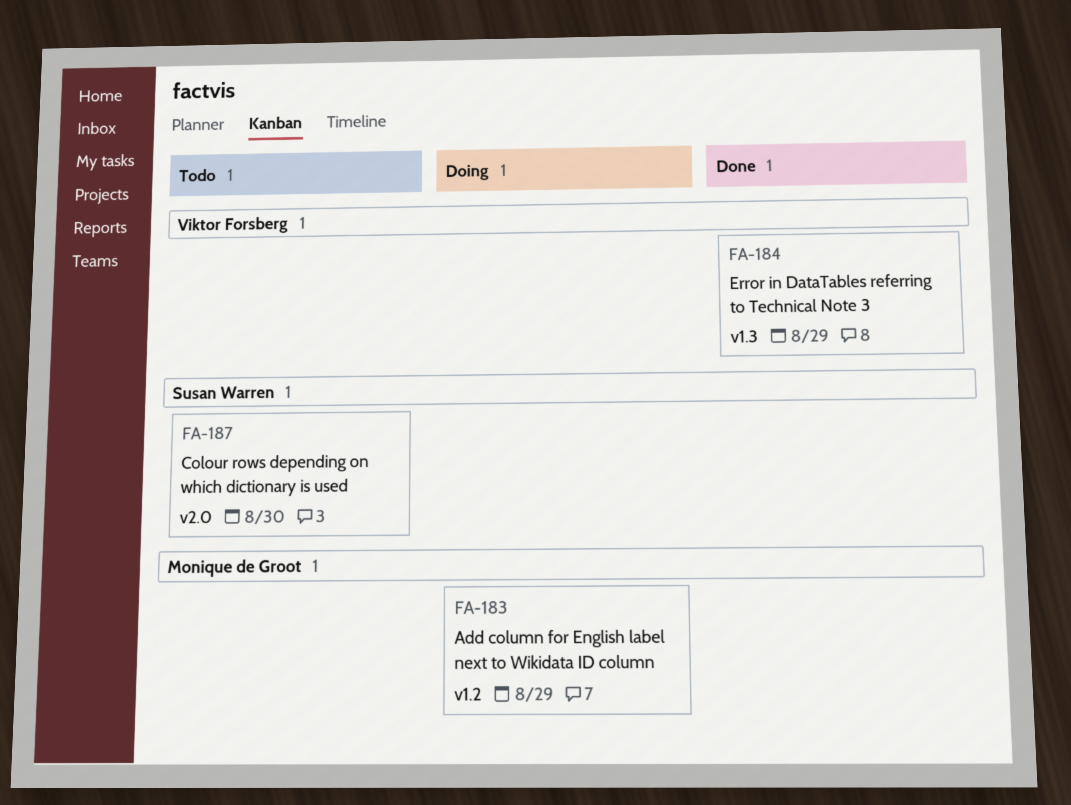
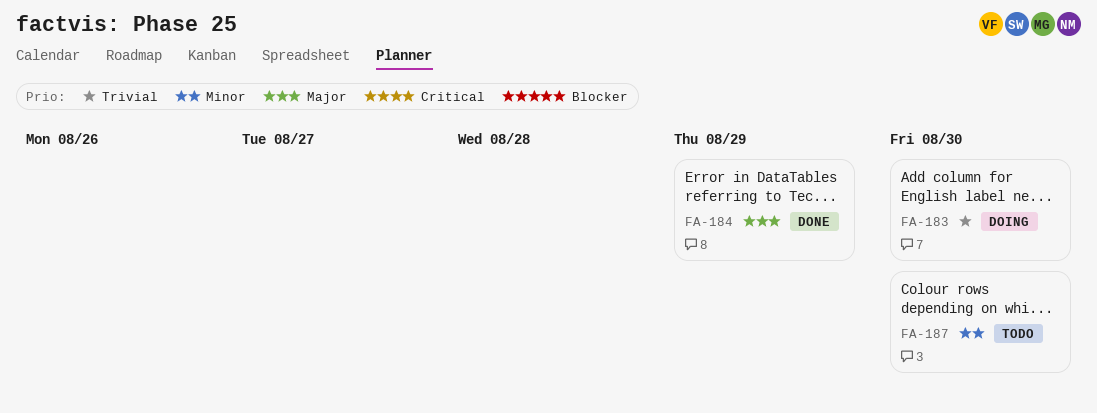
FA-183, due: Aug 29 -> Aug 30

